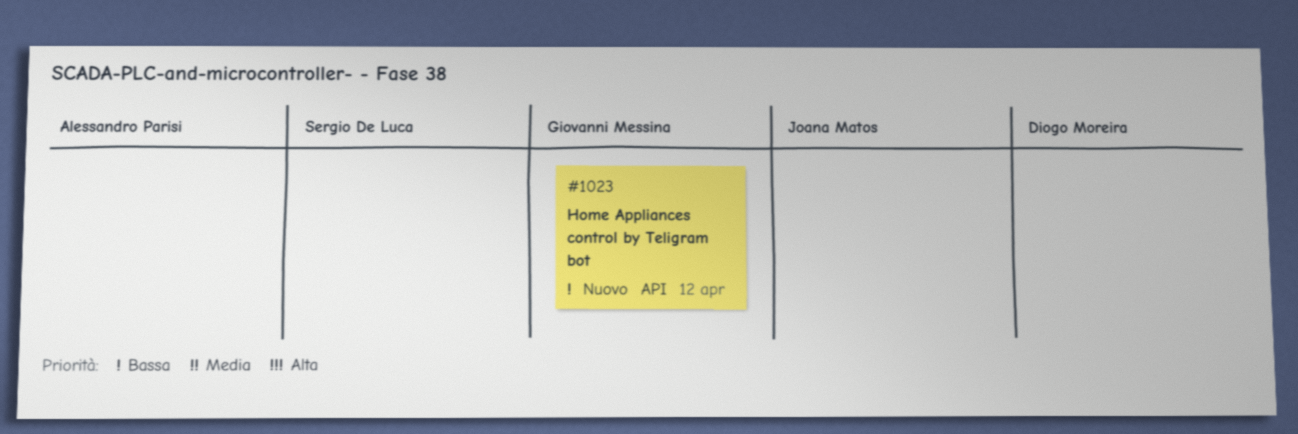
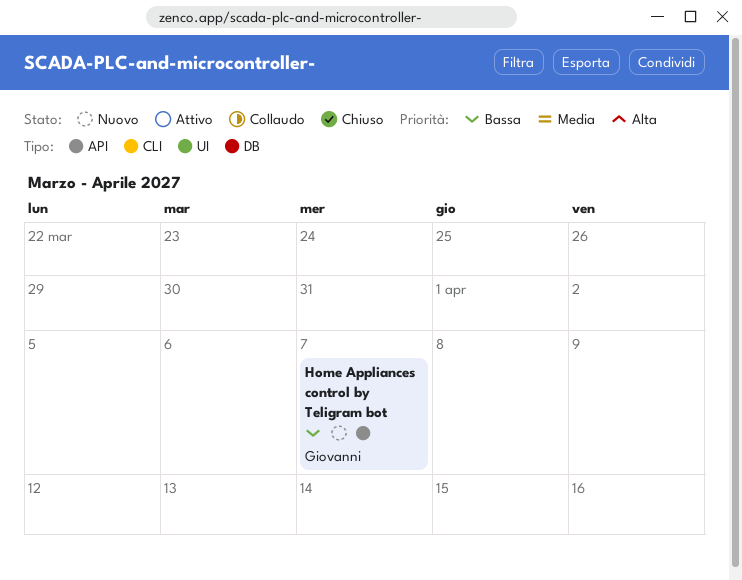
Home Appliances control by Teligram bot, due: Apr 12 -> Apr 7

